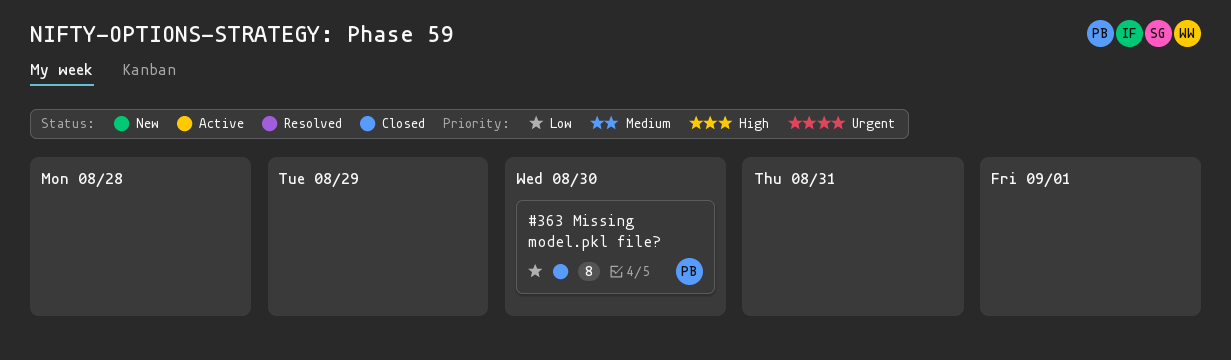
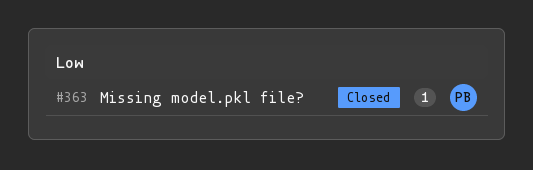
#363, estimate: 8 -> 1

